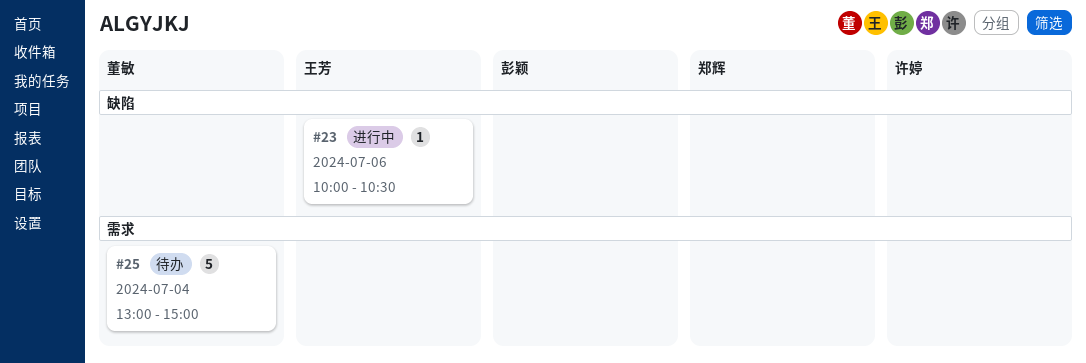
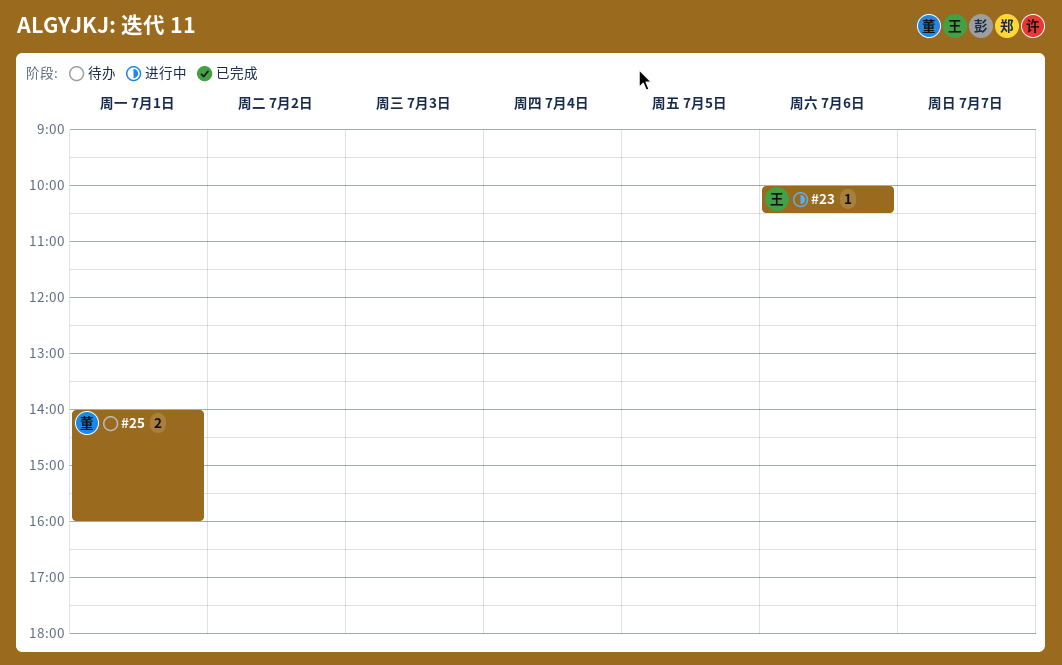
#25, estimate: 5 -> 2
#25, day: Jul 4 -> Jul 1
#25, begins: 13:00 -> 14:00
#25, ends: 15:00 -> 16:00

